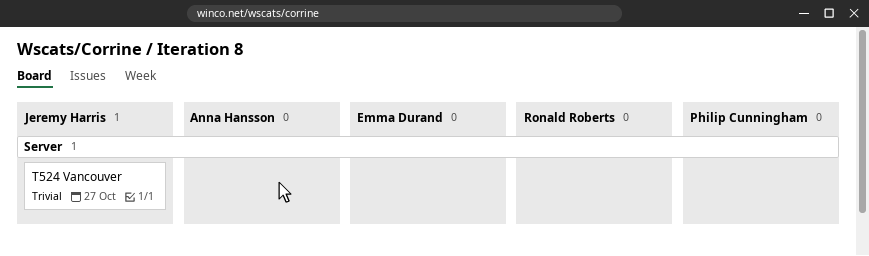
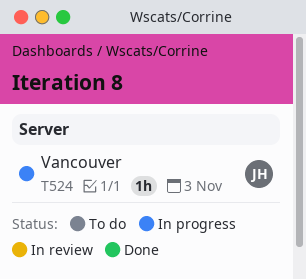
T524, due: Oct 27 -> Nov 3

